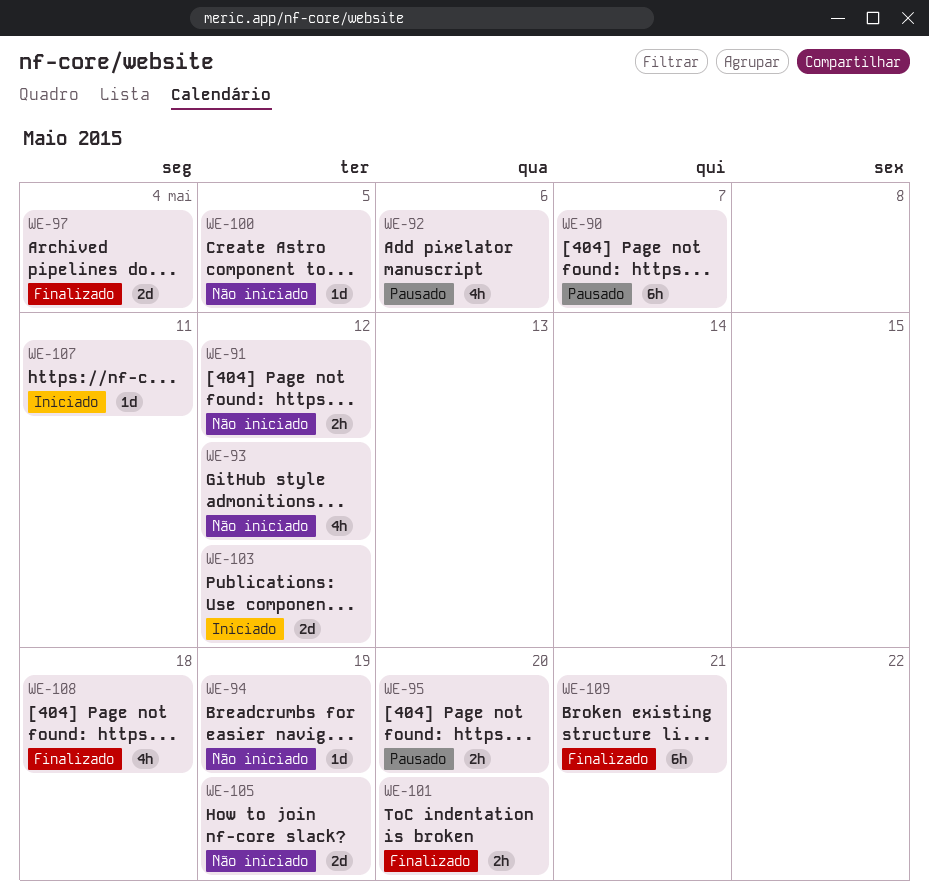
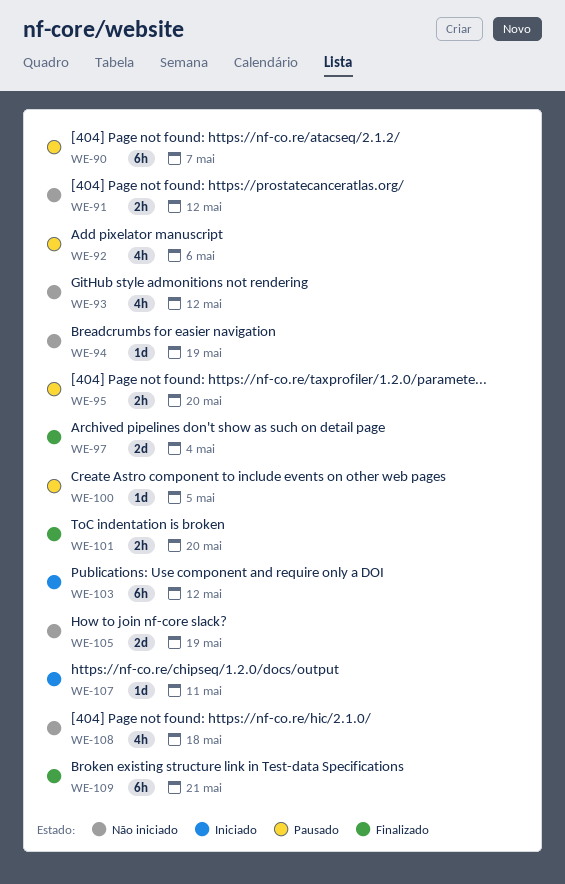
WE-100, status: Não iniciado -> Pausado
WE-103, estimate: 2d -> 6h
WE-108, status: Finalizado -> Não iniciado

